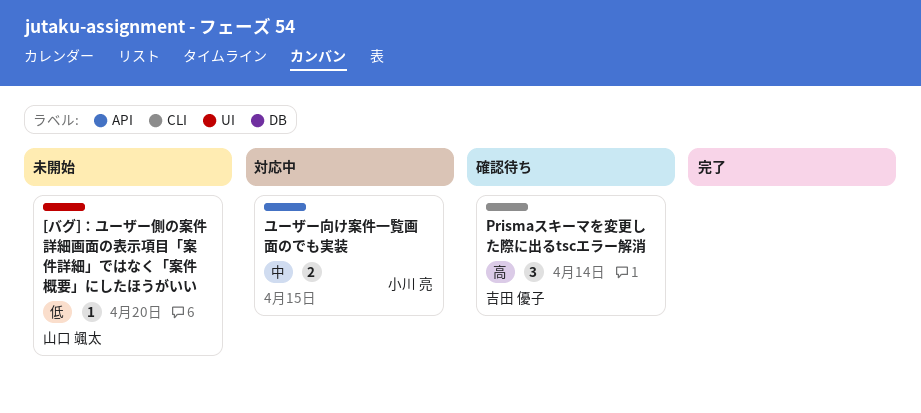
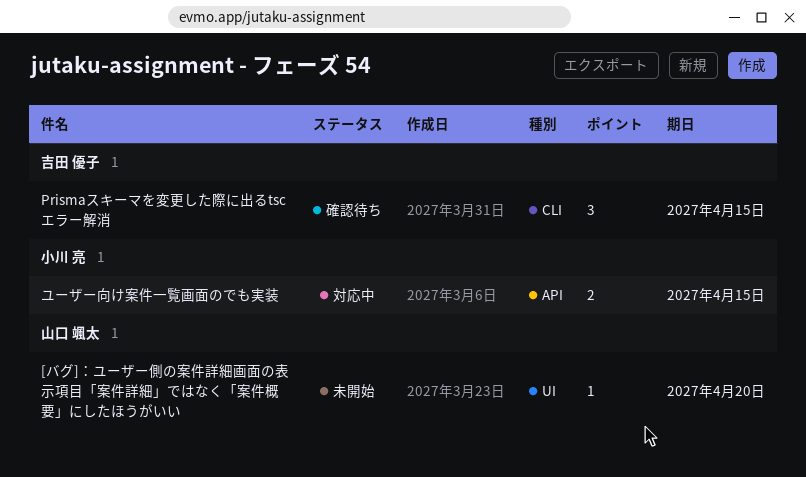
Prismaスキーマを変更した際に出るtscエラー解消, due: Apr 14 -> Apr 15

